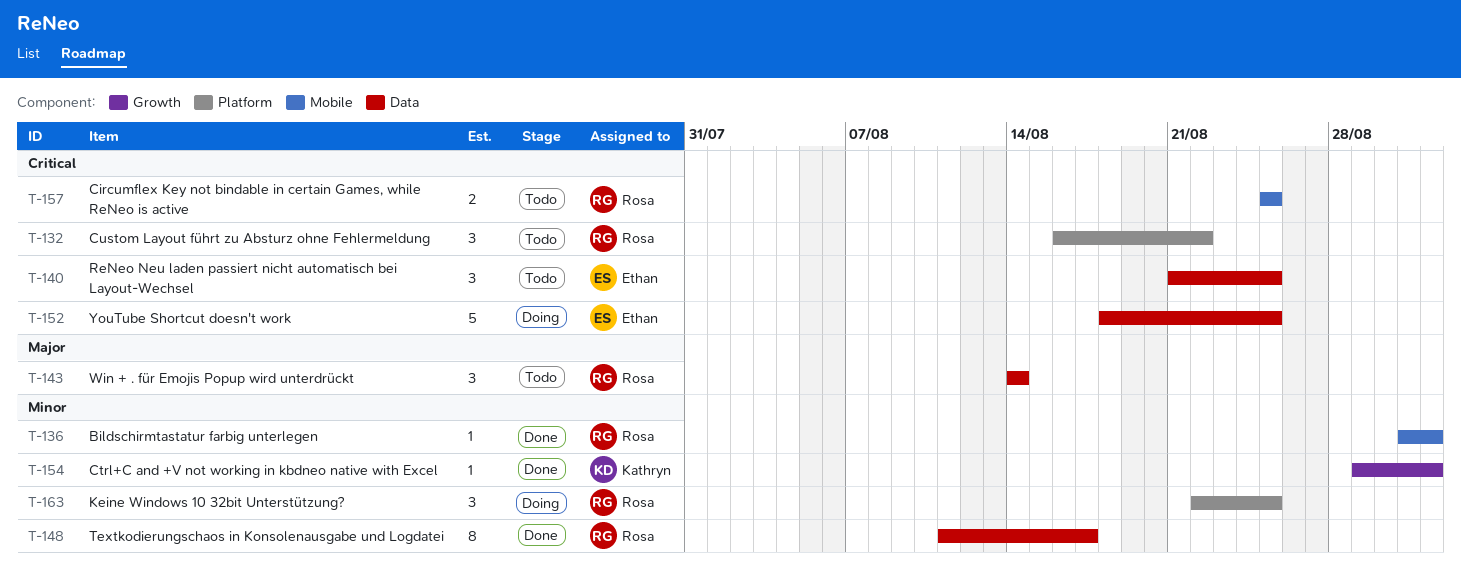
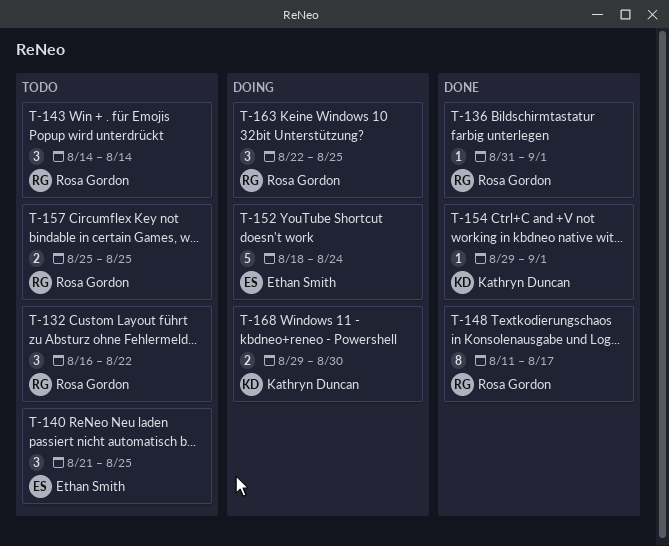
T-152, due: Aug 25 -> Aug 24
T-168: none -> present

